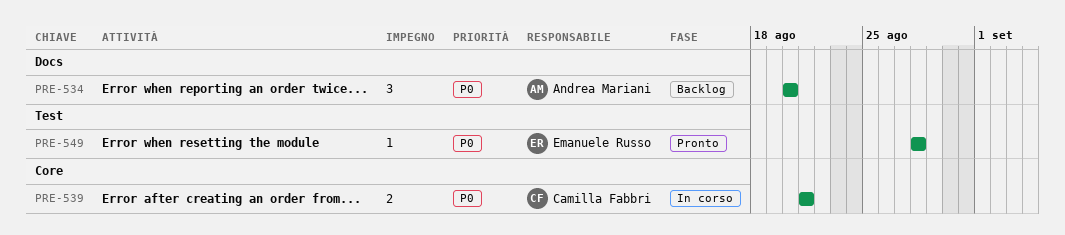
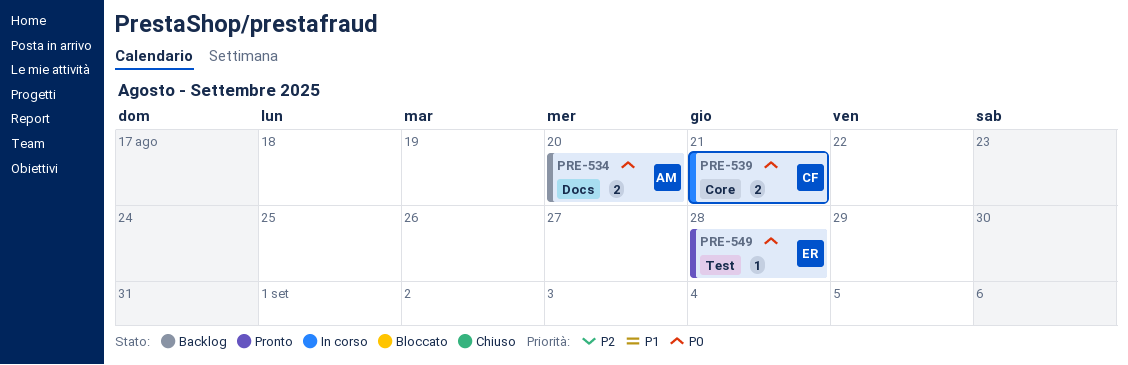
PRE-534, estimate: 3 -> 2

